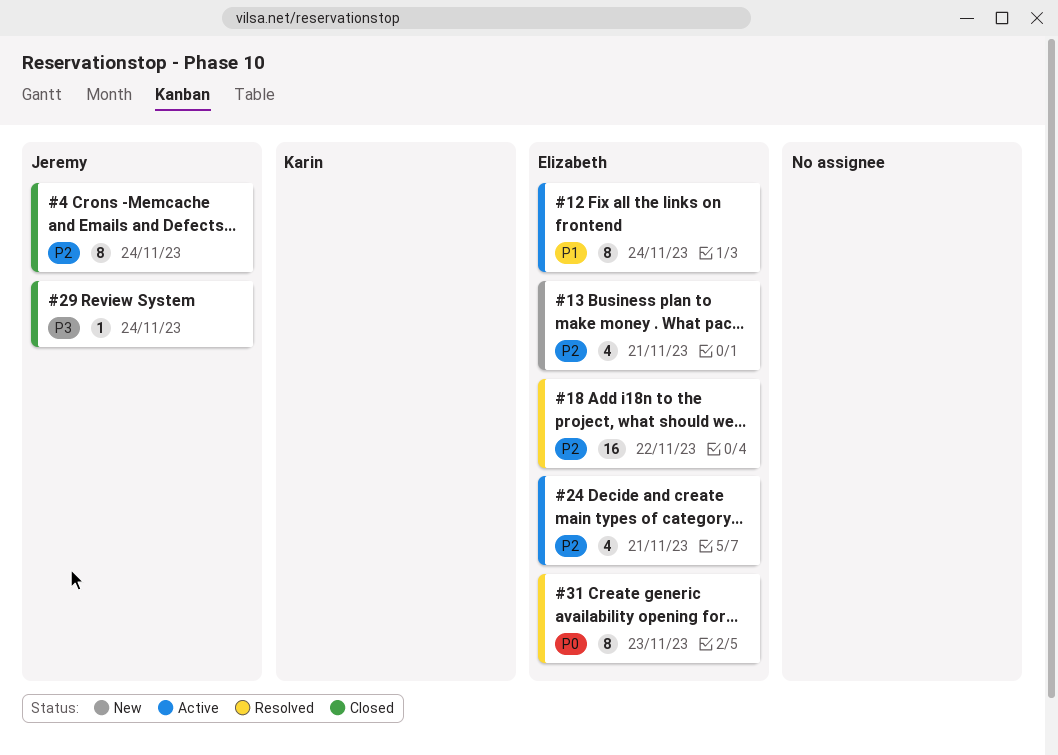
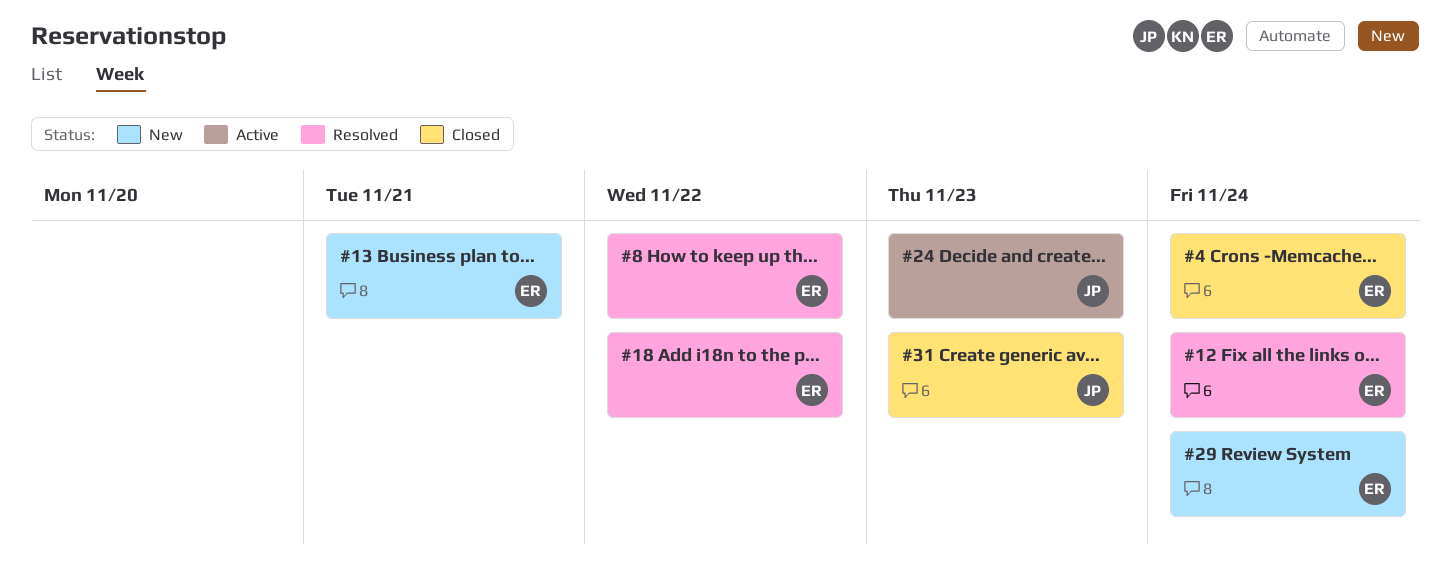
#4, owner: Jeremy -> Elizabeth
#8: none -> present
#12, status: Active -> Resolved
#24, owner: Elizabeth -> Jeremy
#24, due: Nov 21 -> Nov 23
#29, status: Closed -> New
#29, owner: Jeremy -> Elizabeth
#31, status: Resolved -> Closed
#31, owner: Elizabeth -> Jeremy

